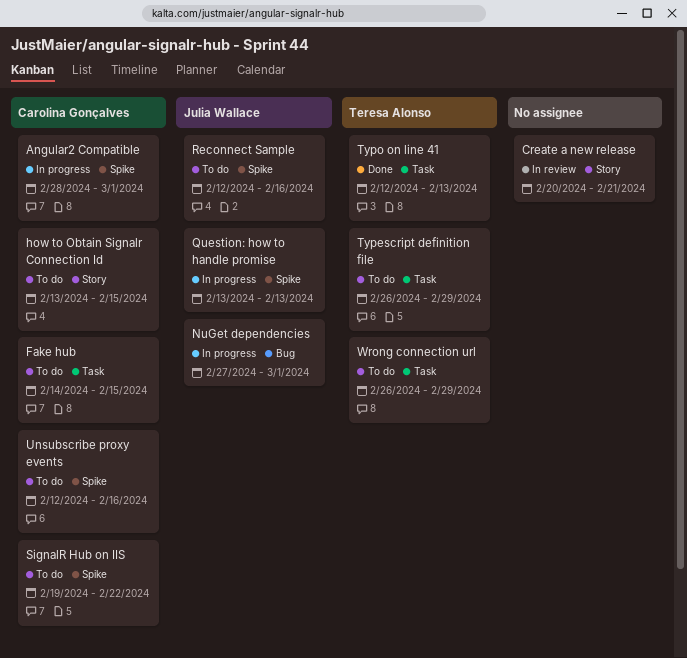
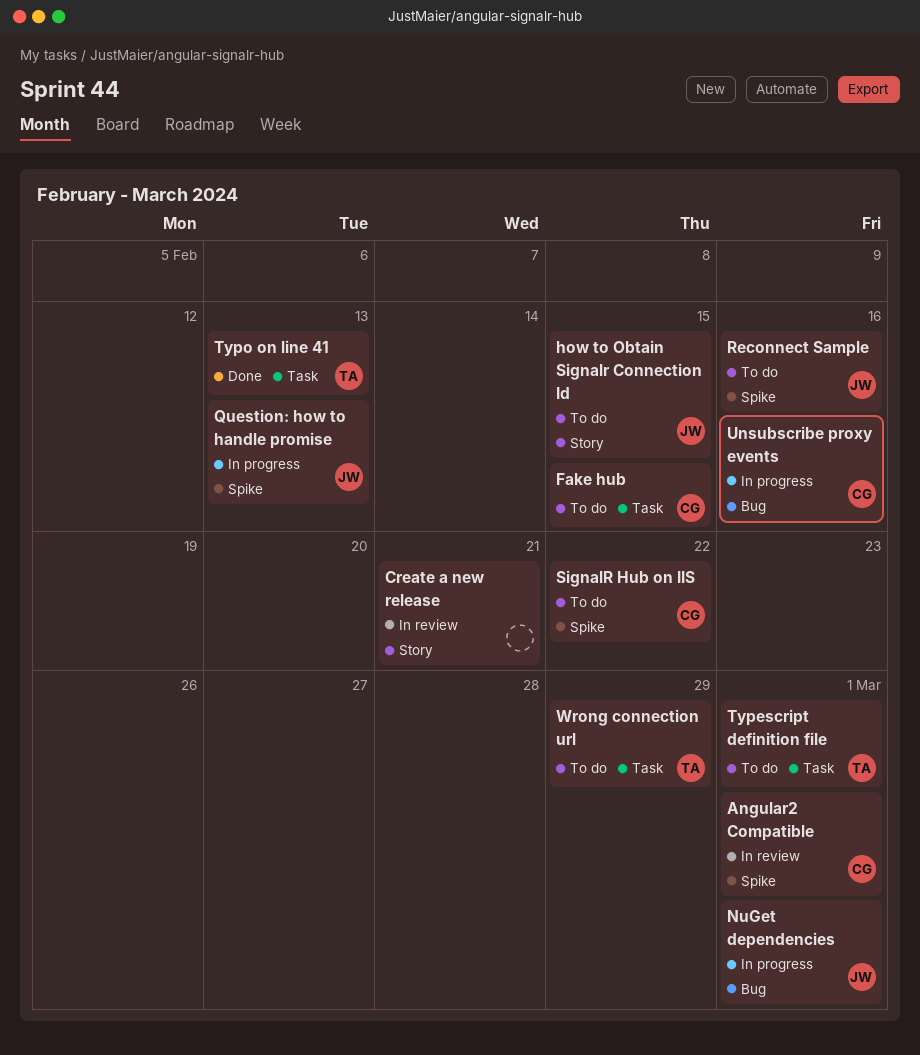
Angular2 Compatible, status: In progress -> In review
how to Obtain Signalr Connection Id, owner: Carolina Gonçalves -> Julia Wallace
Typescript definition file, due: Feb 29 -> Mar 1
Unsubscribe proxy events, status: To do -> In progress
Unsubscribe proxy events, label: Spike -> Bug

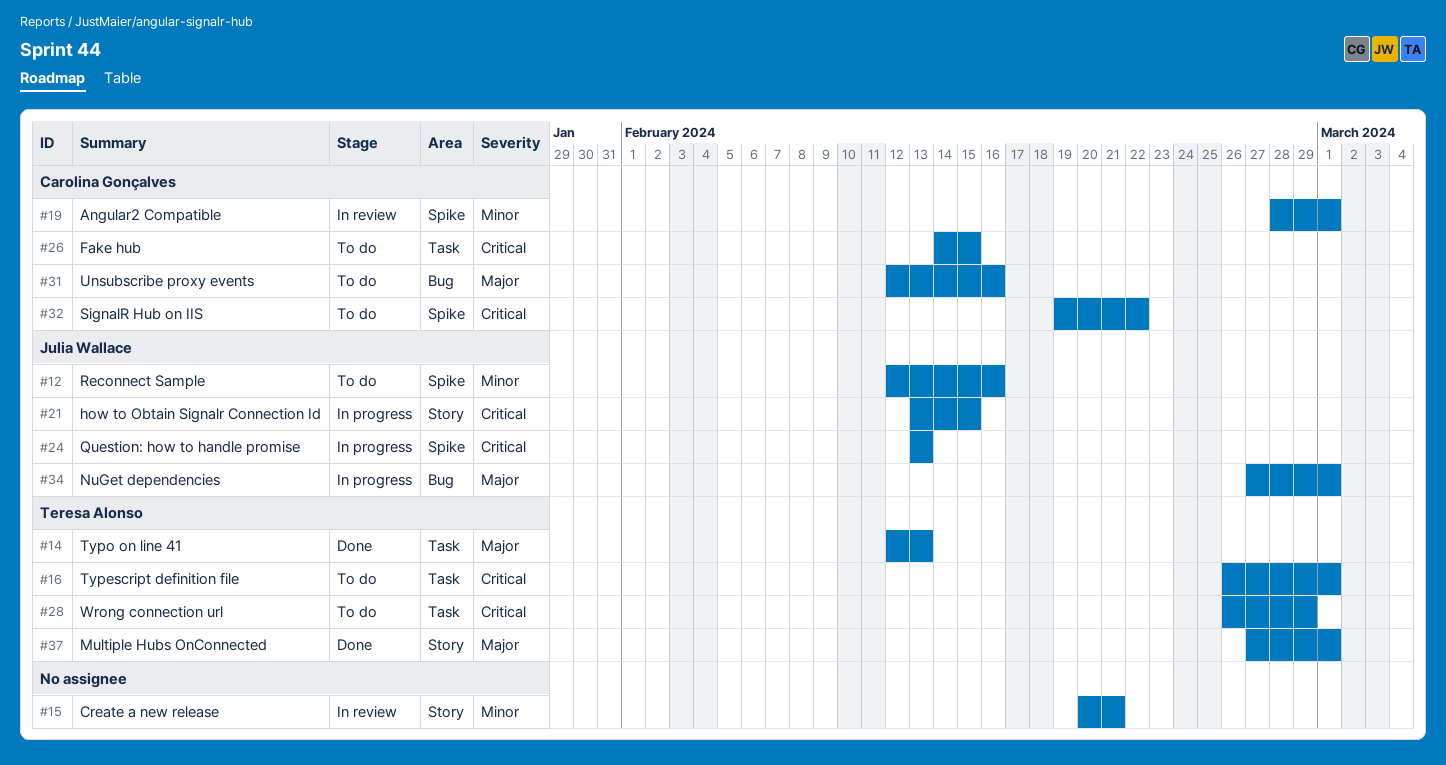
how to Obtain Signalr Connection Id, status: To do -> In progress
Multiple Hubs OnConnected: none -> present
Unsubscribe proxy events, status: In progress -> To do

